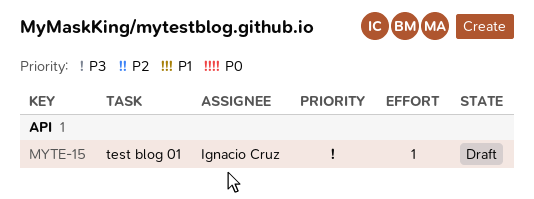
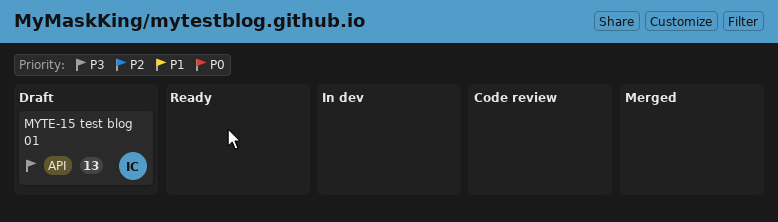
MYTE-15, estimate: 1 -> 13

